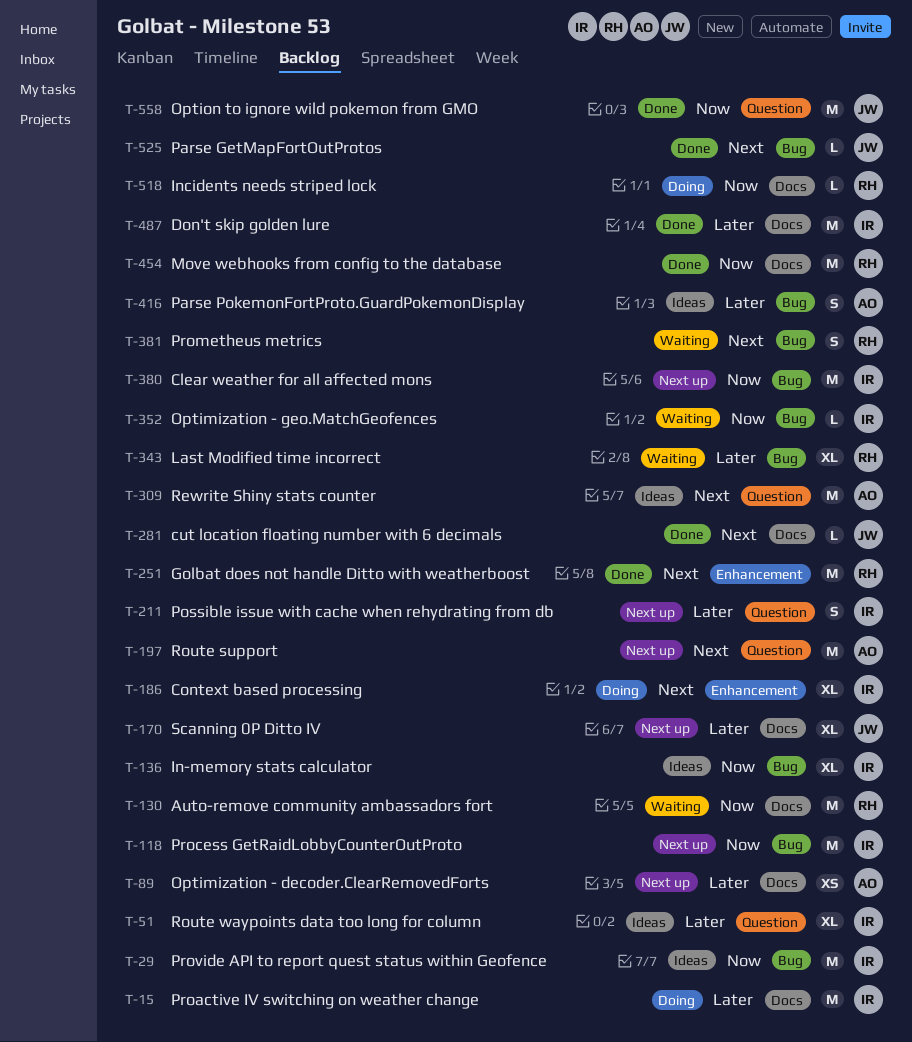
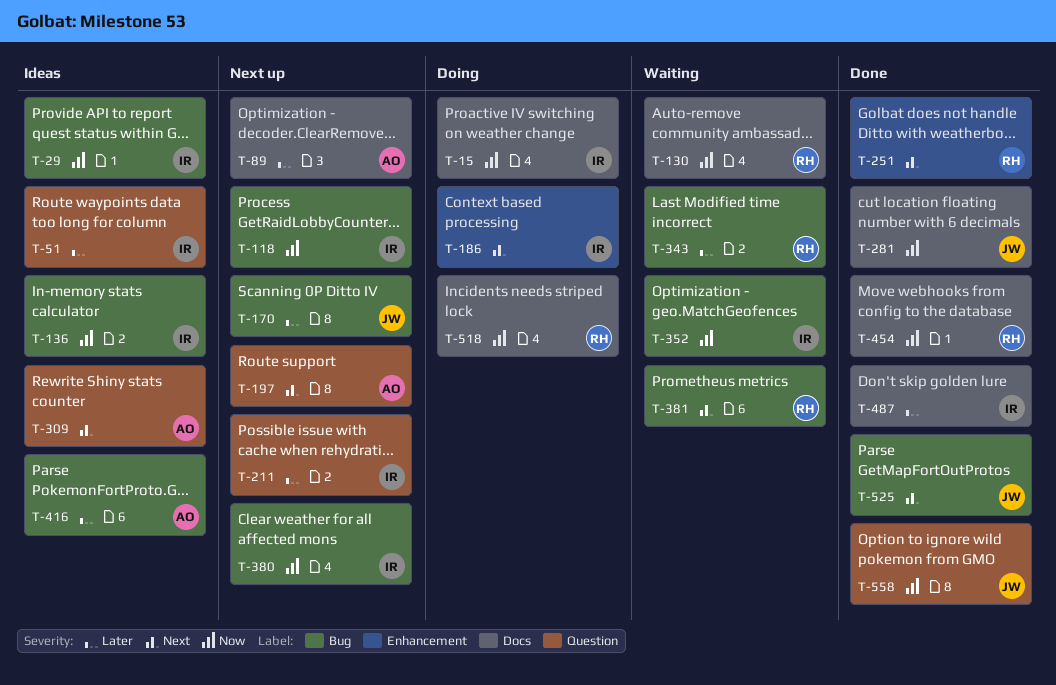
T-15, priority: Later -> Now
T-170, label: Docs -> Bug
T-281, priority: Next -> Now

